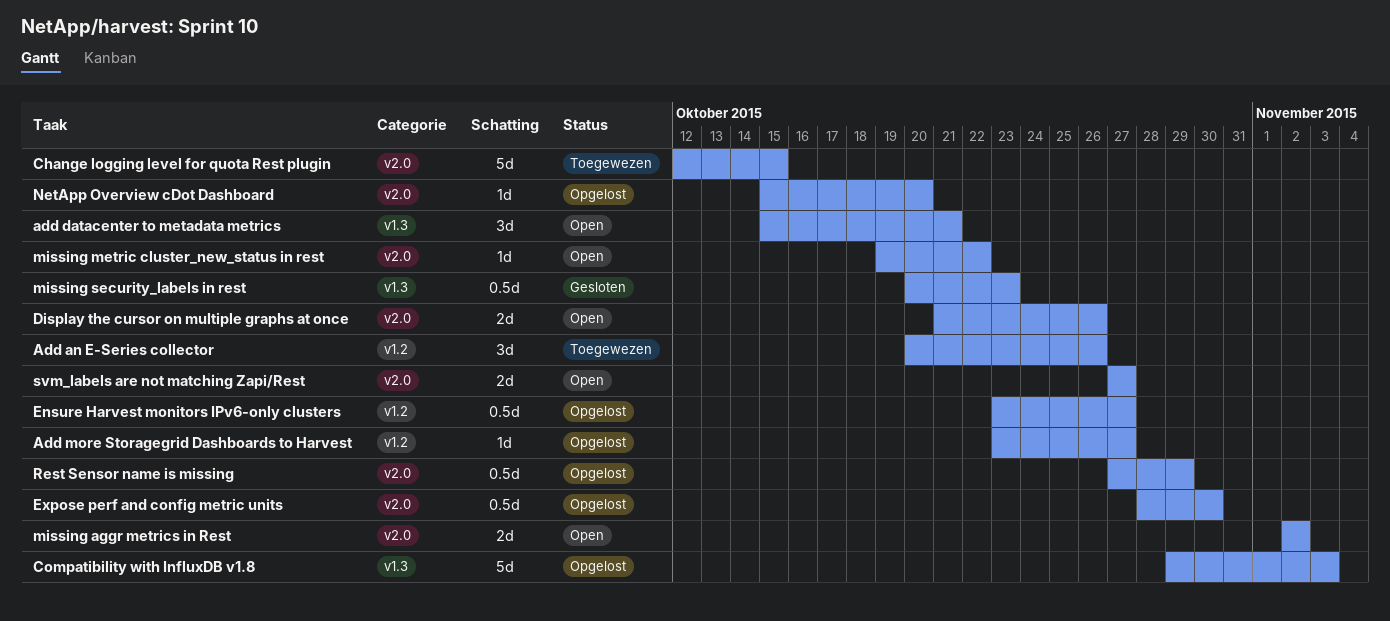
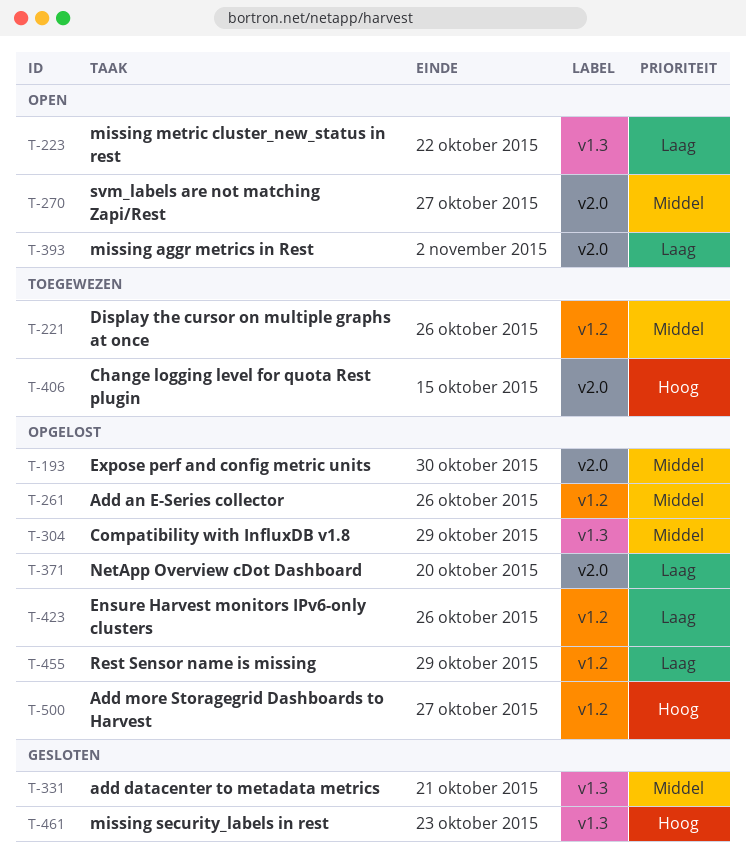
Add an E-Series collector, status: Toegewezen -> Opgelost
add datacenter to metadata metrics, status: Open -> Gesloten
Compatibility with InfluxDB v1.8, due: Nov 3 -> Oct 29
Display the cursor on multiple graphs at once, status: Open -> Toegewezen
Display the cursor on multiple graphs at once, label: v2.0 -> v1.2
Ensure Harvest monitors IPv6-only clusters, due: Oct 27 -> Oct 26
missing metric cluster_new_status in rest, label: v2.0 -> v1.3
Rest Sensor name is missing, label: v2.0 -> v1.2

